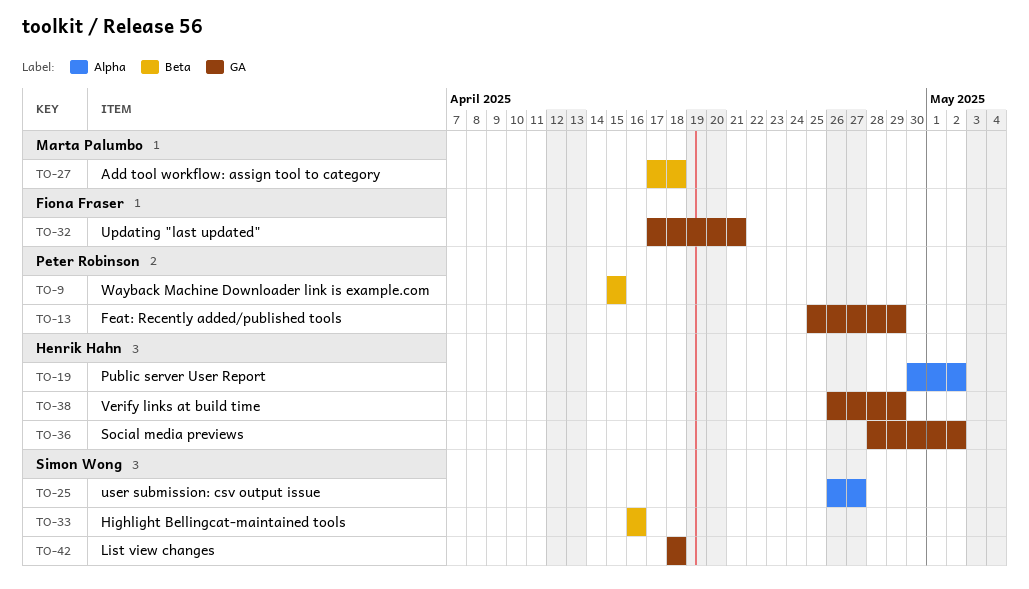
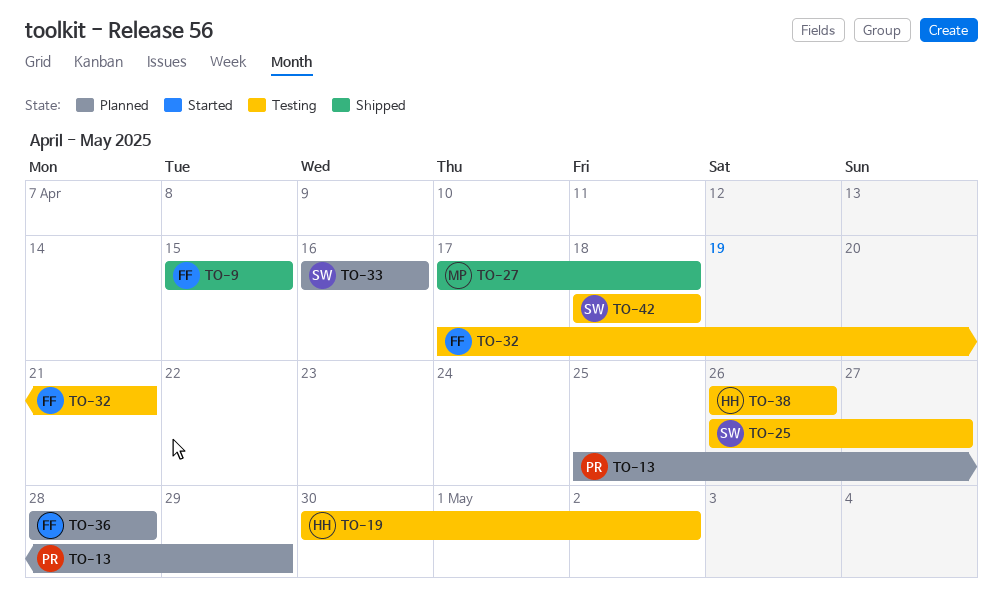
TO-9, owner: Peter Robinson -> Fiona Fraser
TO-36, owner: Henrik Hahn -> Fiona Fraser
TO-36, due: May 2 -> Apr 28
TO-38, due: Apr 29 -> Apr 26

